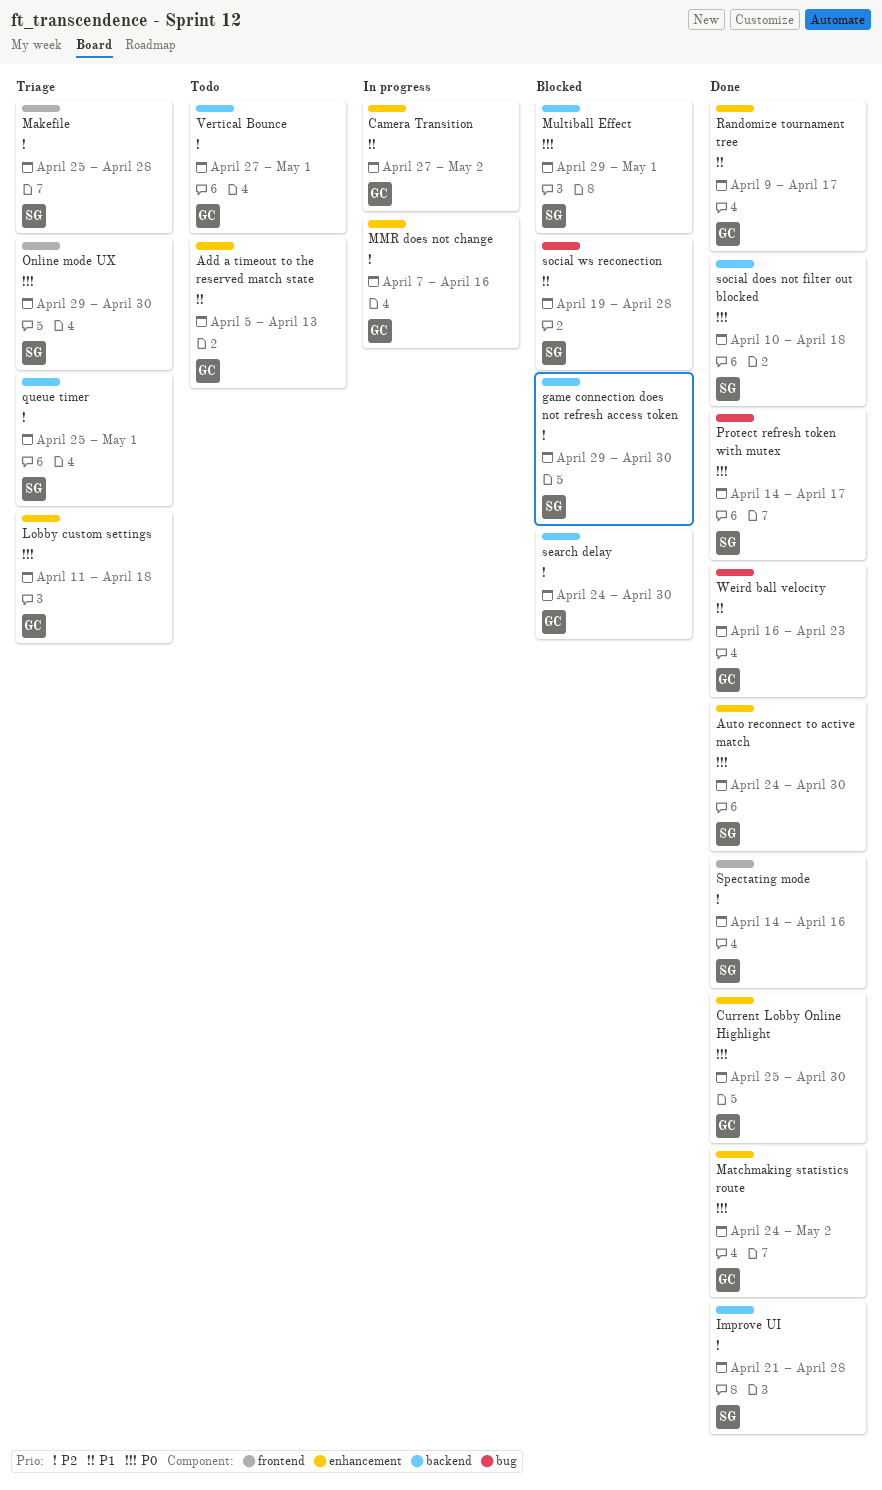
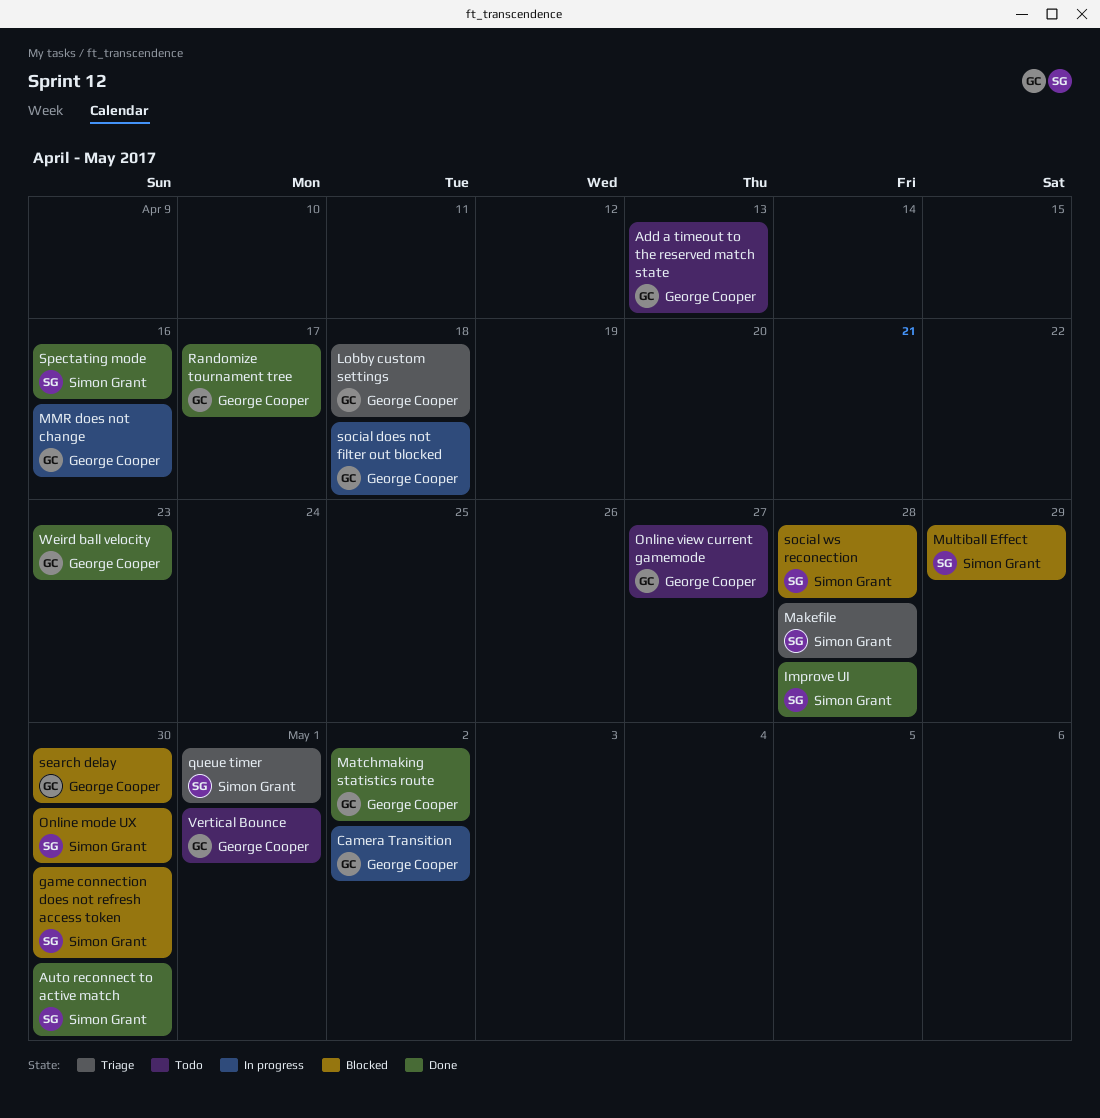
Current Lobby Online Highlight: present -> none
Multiball Effect, due: May 1 -> Apr 29
Online mode UX, status: Triage -> Blocked
Online view current gamemode: none -> present
Protect refresh token with mutex: present -> none
social does not filter out blocked, status: Done -> In progress
social does not filter out blocked, owner: Simon Grant -> George Cooper

